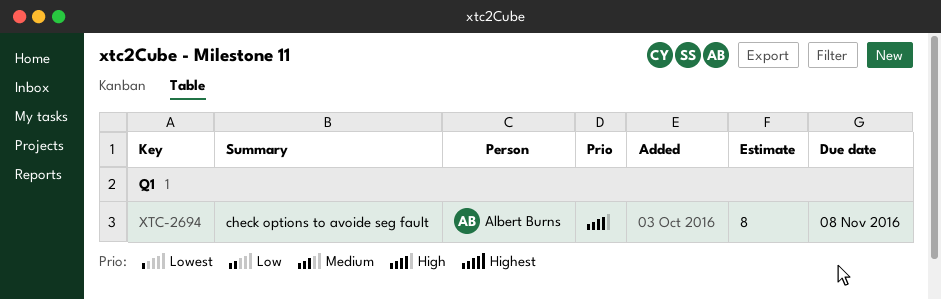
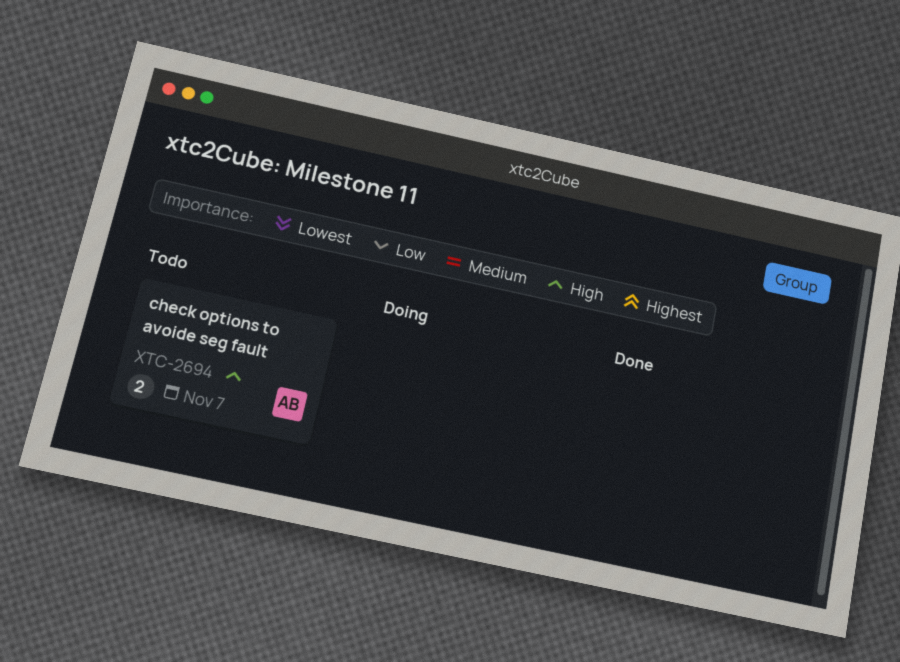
XTC-2694, estimate: 8 -> 2
XTC-2694, due: Nov 8 -> Nov 7

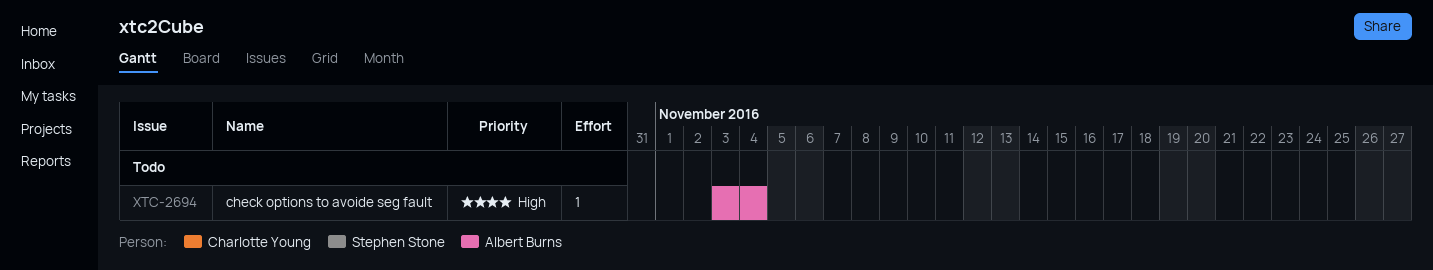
XTC-2694, estimate: 2 -> 1
XTC-2694, due: Nov 7 -> Nov 4

